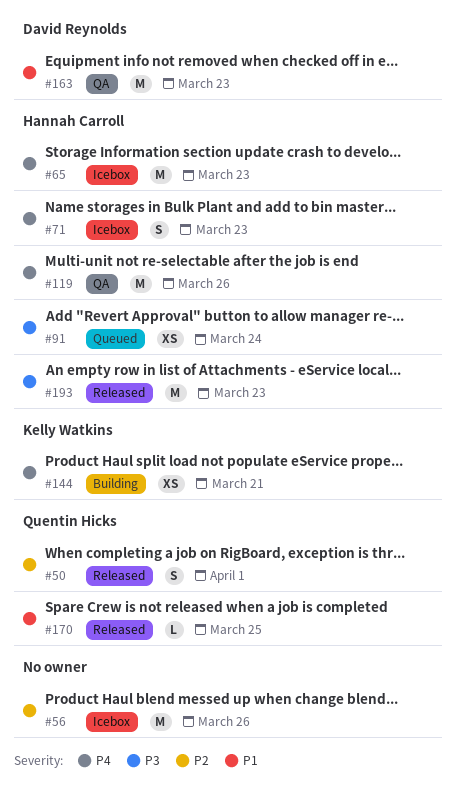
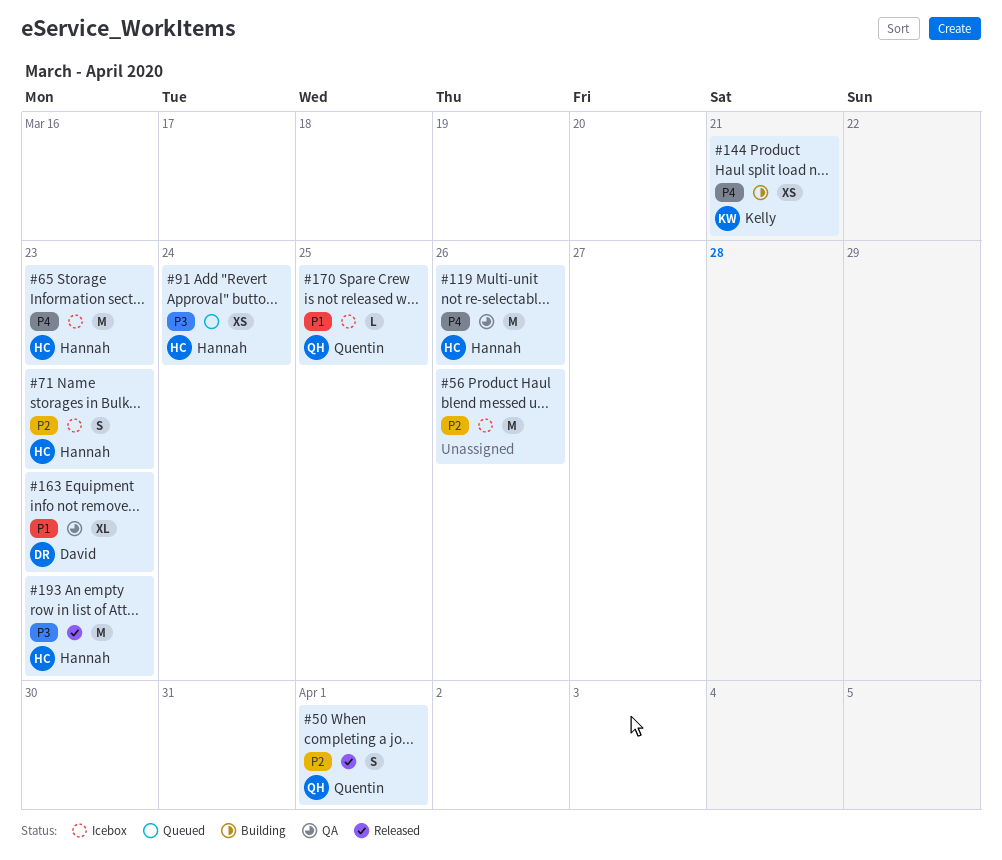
#71, priority: P4 -> P2
#163, estimate: M -> XL
#170, status: Released -> Icebox

